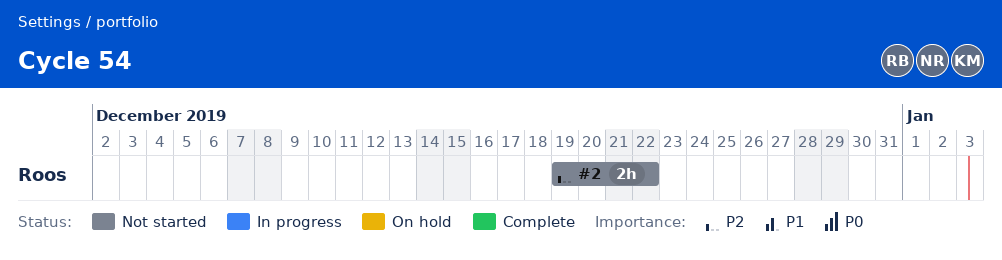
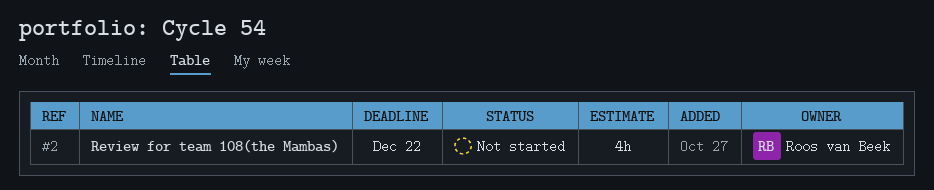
#2, estimate: 2h -> 4h

